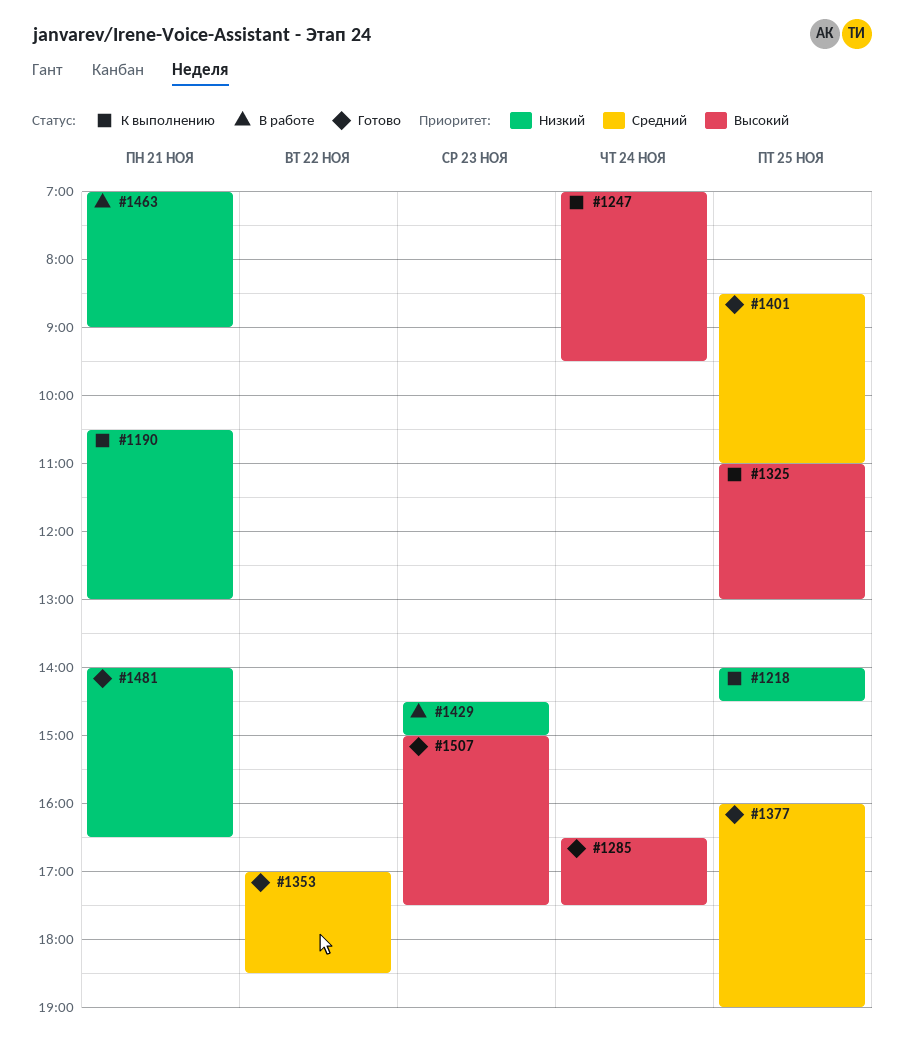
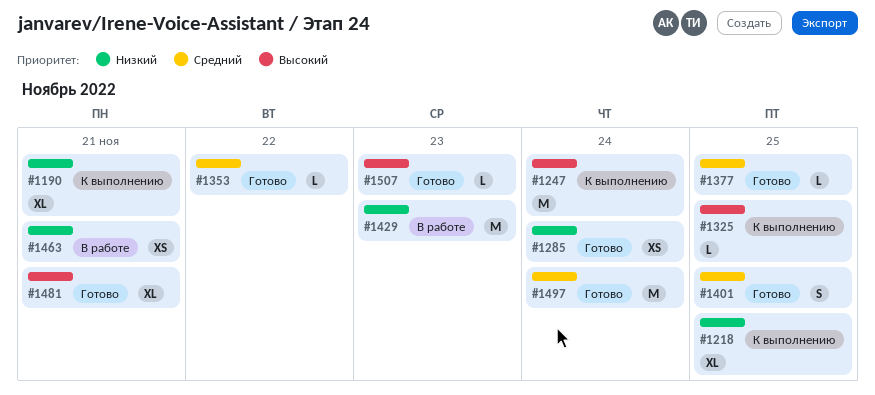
#1285, priority: Высокий -> Низкий
#1481, priority: Низкий -> Высокий
#1497: none -> present

